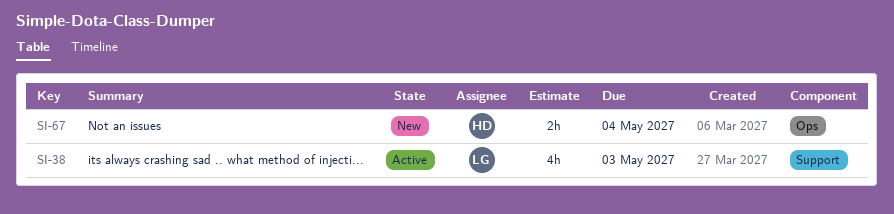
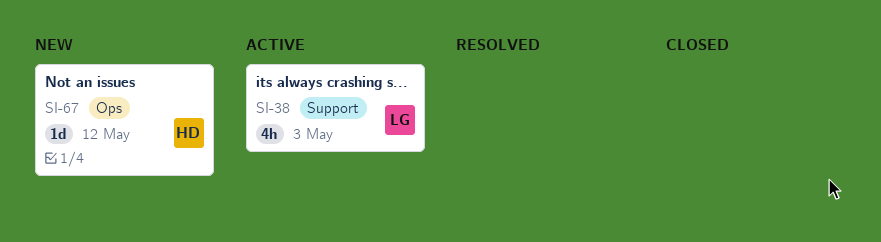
SI-67, estimate: 2h -> 1d
SI-67, due: May 4 -> May 12

